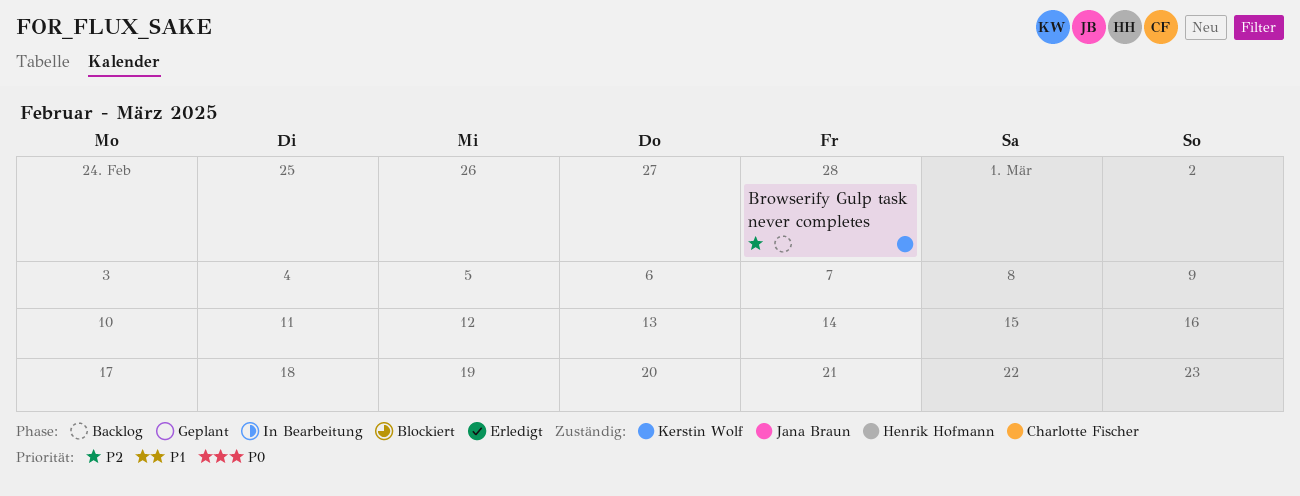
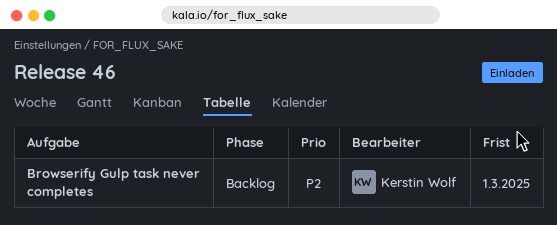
Browserify Gulp task never completes, due: Feb 28 -> Mar 1

